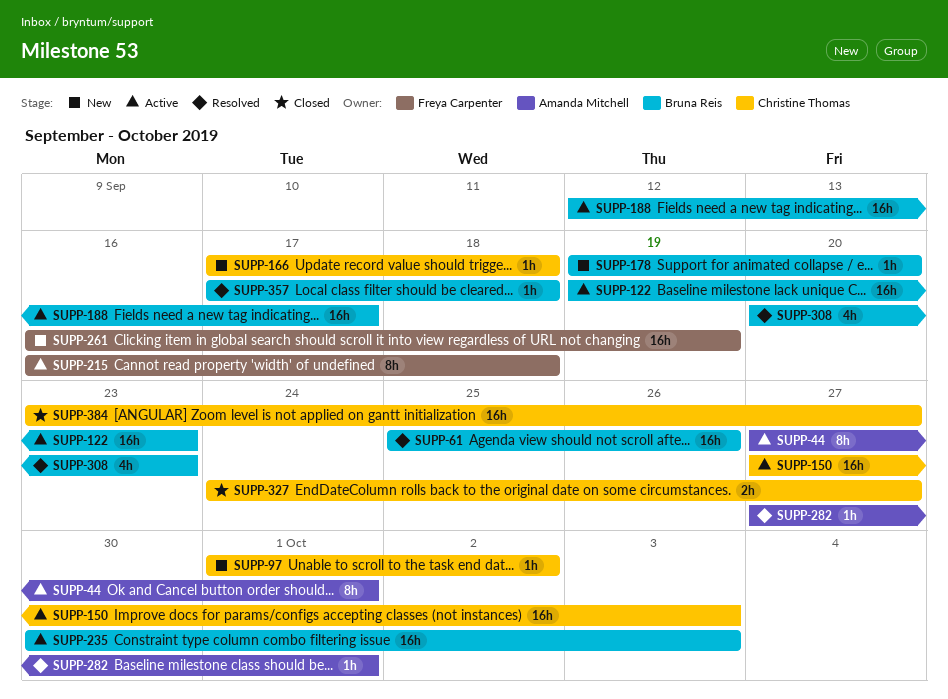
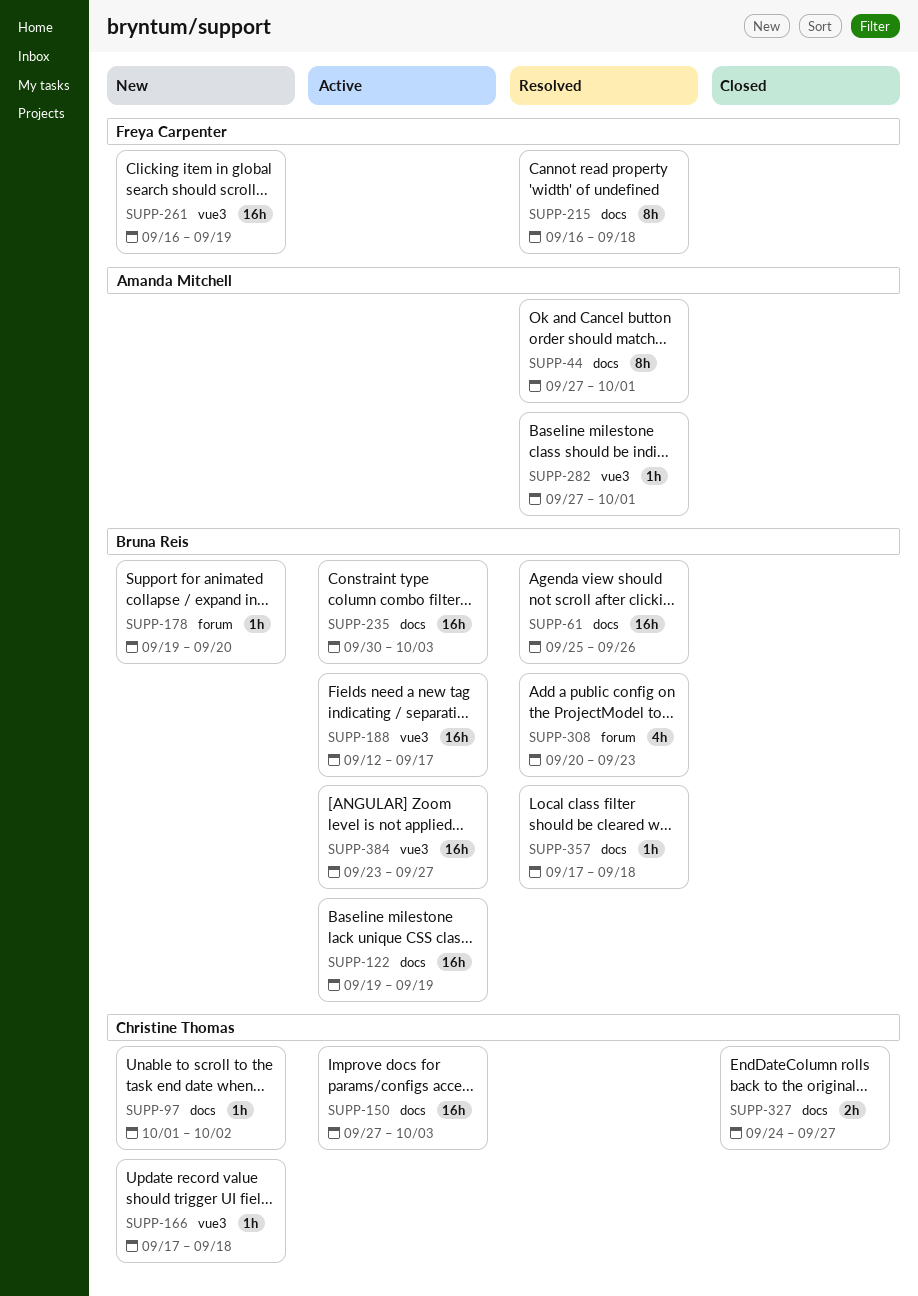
SUPP-44, status: Active -> Resolved
SUPP-122, due: Sep 23 -> Sep 19
SUPP-215, status: Active -> Resolved
SUPP-384, status: Closed -> Active
SUPP-384, owner: Christine Thomas -> Bruna Reis

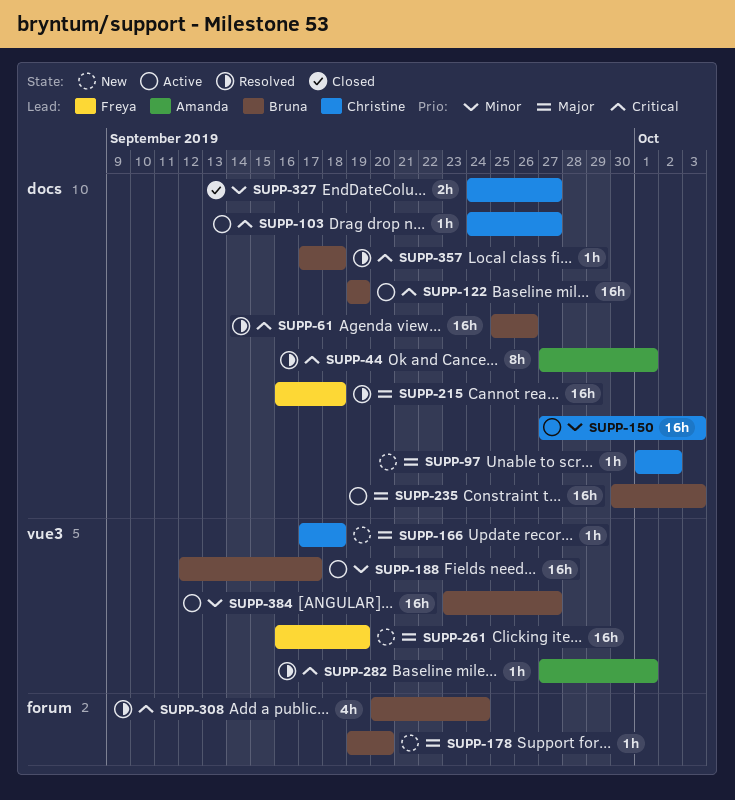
SUPP-103: none -> present
SUPP-215, estimate: 8h -> 16h
SUPP-308, due: Sep 23 -> Sep 24

